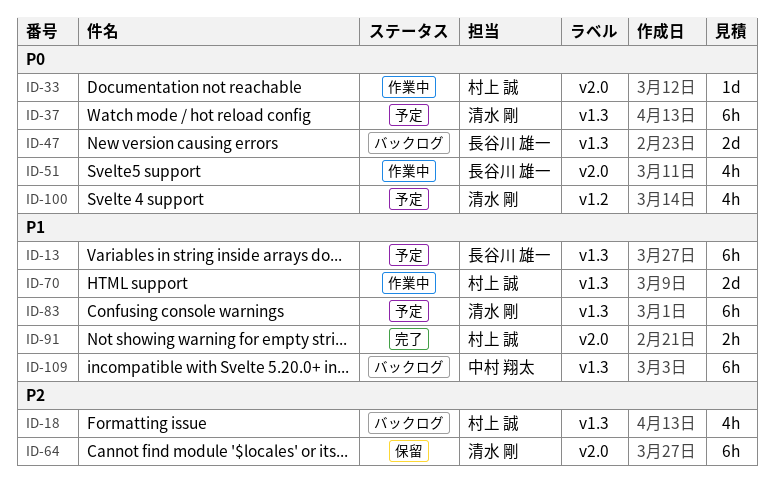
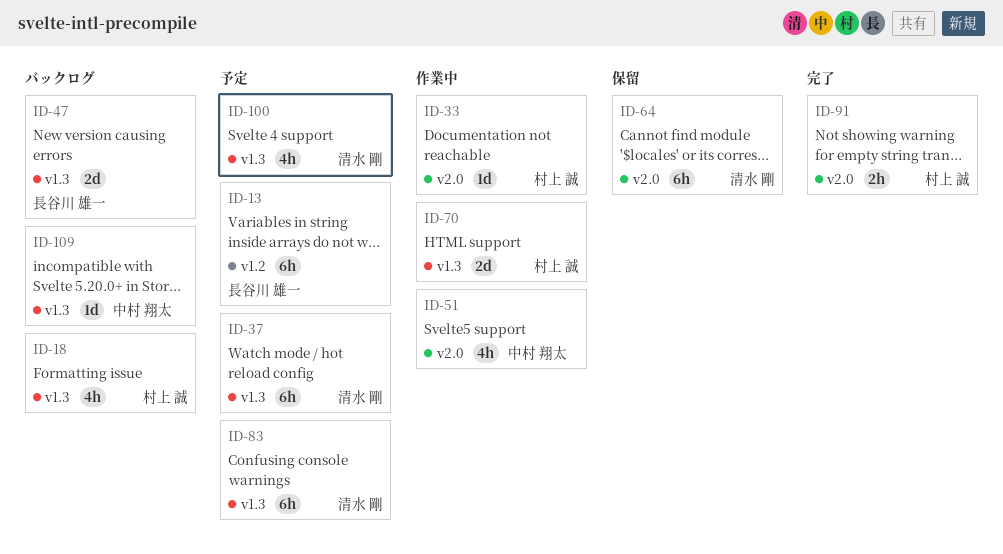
ID-13, label: v1.3 -> v1.2
ID-51, owner: 長谷川 雄一 -> 中村 翔太
ID-100, label: v1.2 -> v1.3
ID-109, estimate: 6h -> 1d

